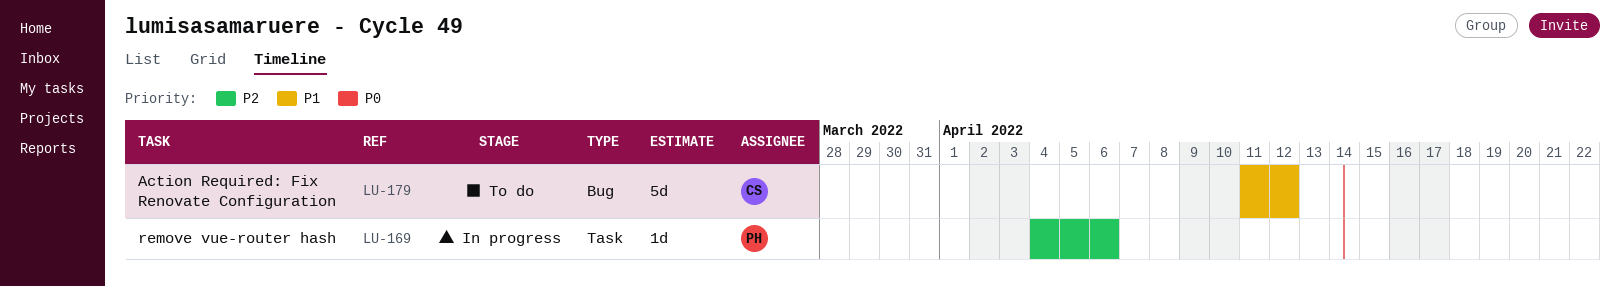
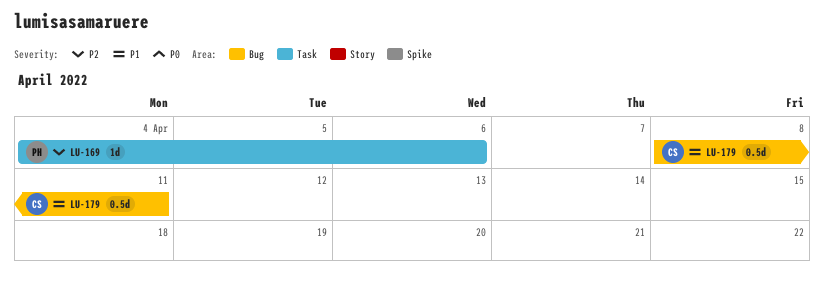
LU-179, estimate: 5d -> 0.5d
LU-179, start: Apr 11 -> Apr 8
LU-179, due: Apr 12 -> Apr 11

